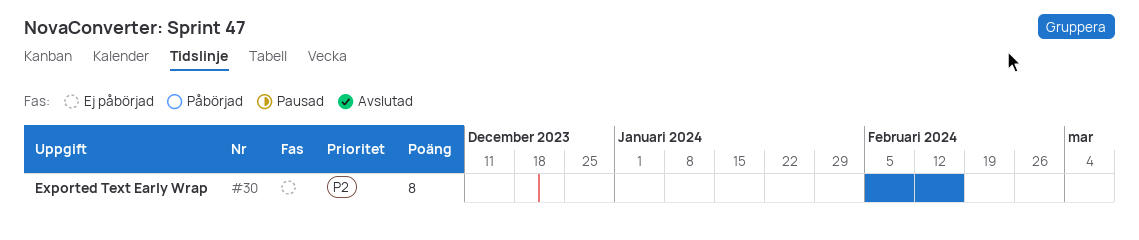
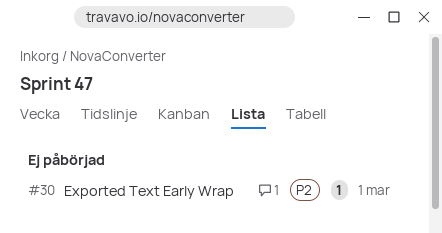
#30, estimate: 8 -> 1
#30, due: Feb 16 -> Mar 1

